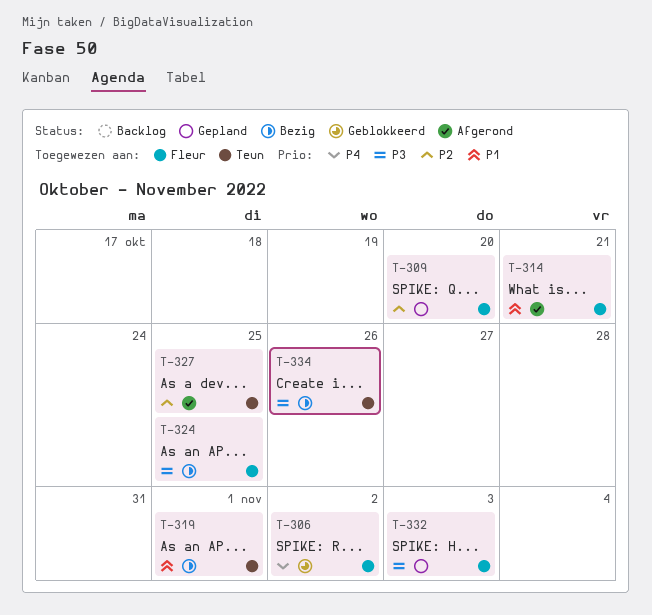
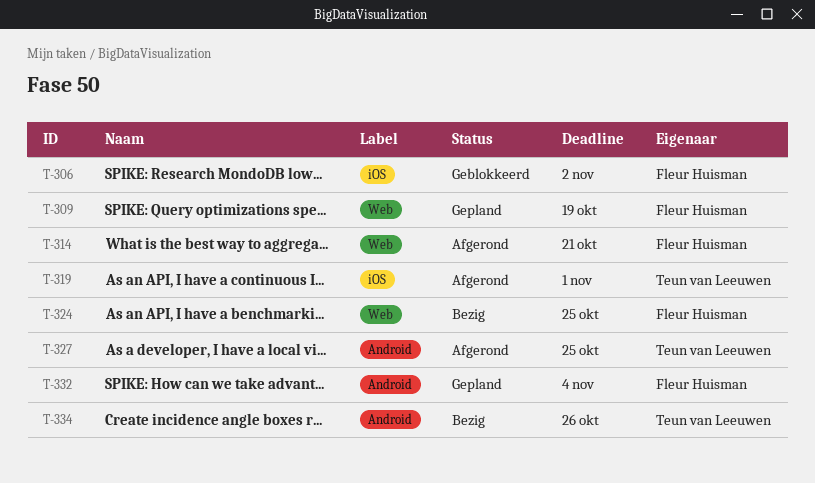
T-309, due: Oct 20 -> Oct 19
T-319, status: Bezig -> Afgerond
T-332, due: Nov 3 -> Nov 4

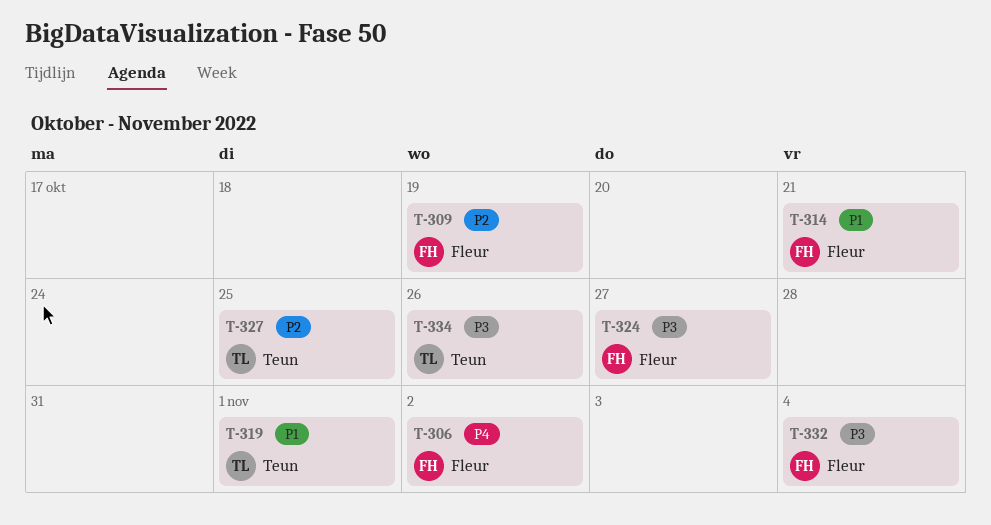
T-324, due: Oct 25 -> Oct 27

